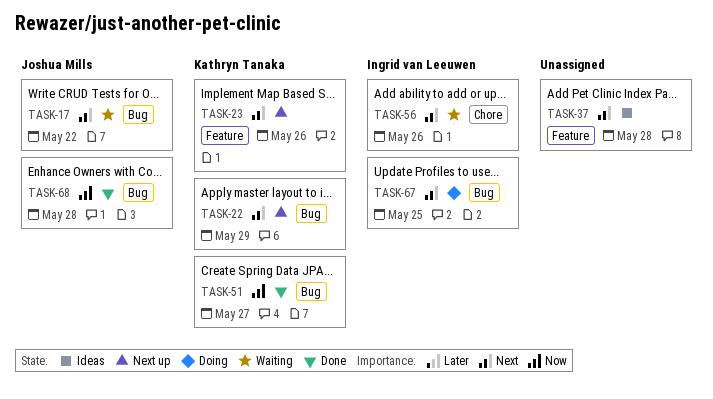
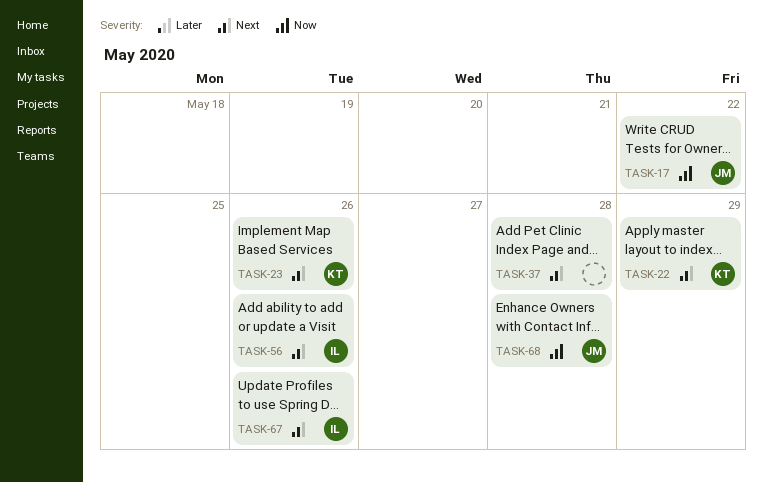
TASK-17, priority: Next -> Now
TASK-51: present -> none
TASK-67, due: May 25 -> May 26

